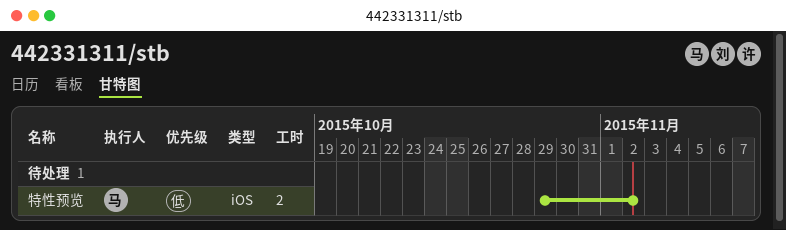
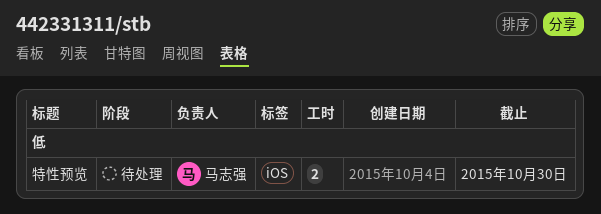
特性预览, due: Nov 2 -> Oct 30

